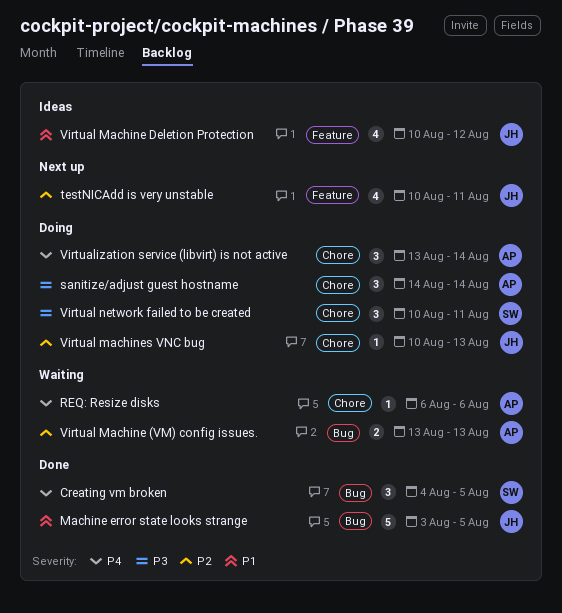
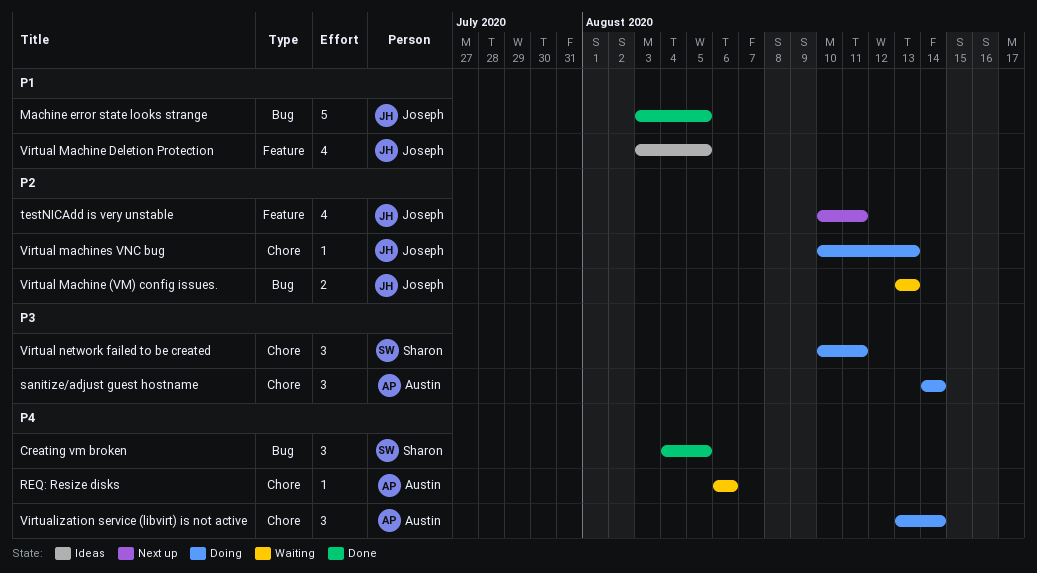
Virtual Machine (VM) config issues., owner: Austin -> Joseph
Virtual Machine Deletion Protection, start: Aug 10 -> Aug 3
Virtual Machine Deletion Protection, due: Aug 12 -> Aug 5

